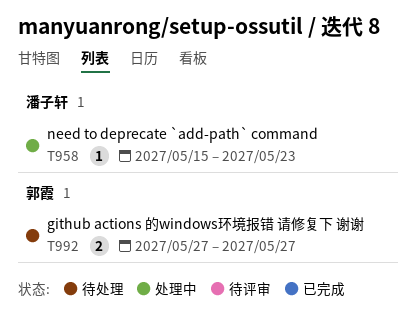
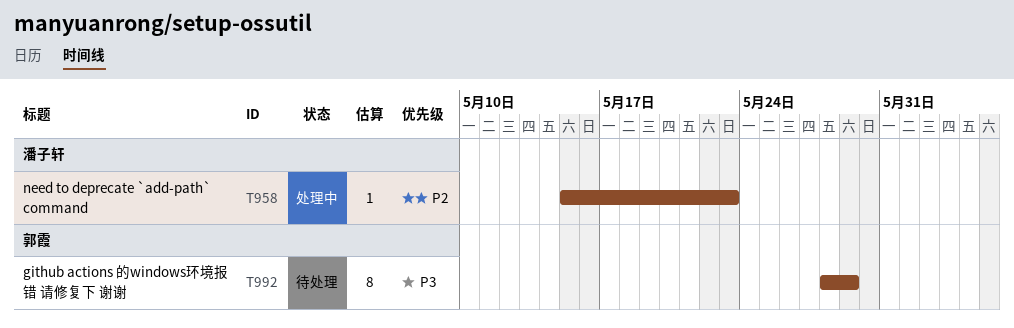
T992, estimate: 2 -> 8
T992, start: May 27 -> May 28
T992, due: May 27 -> May 29

